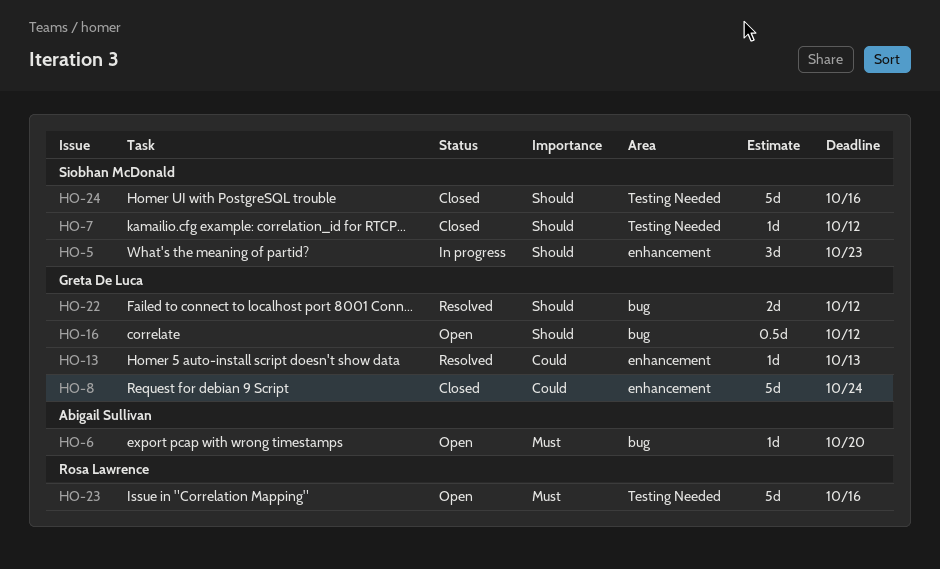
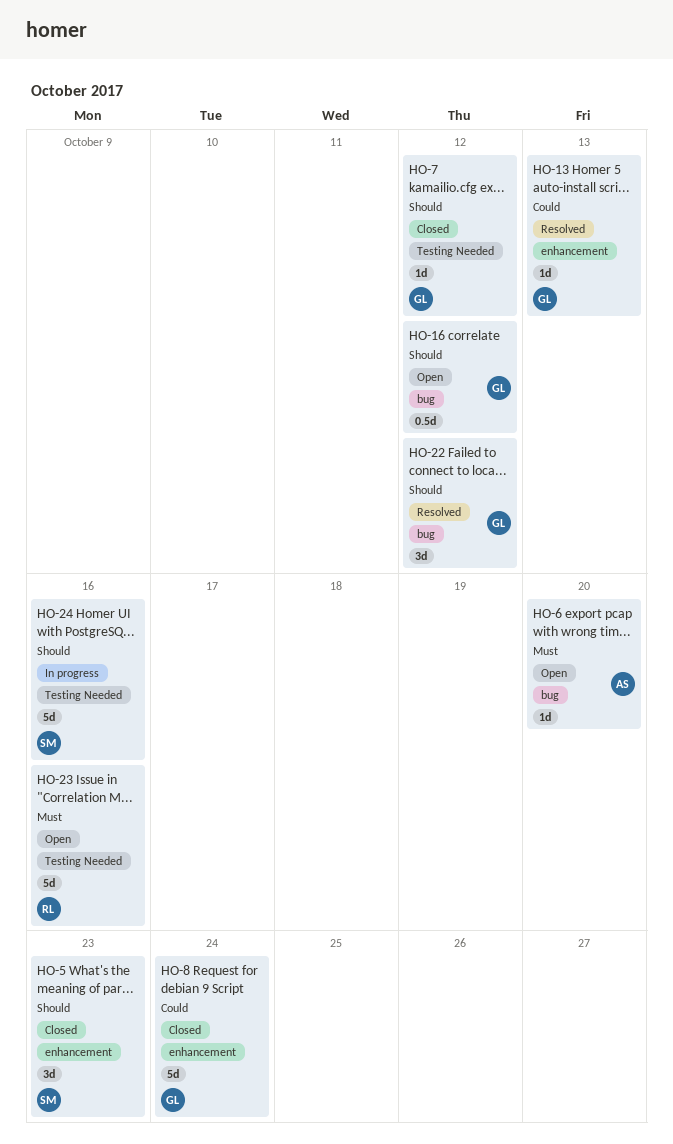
HO-5, status: In progress -> Closed
HO-7, owner: Siobhan McDonald -> Greta De Luca
HO-22, estimate: 2d -> 3d
HO-24, status: Closed -> In progress

